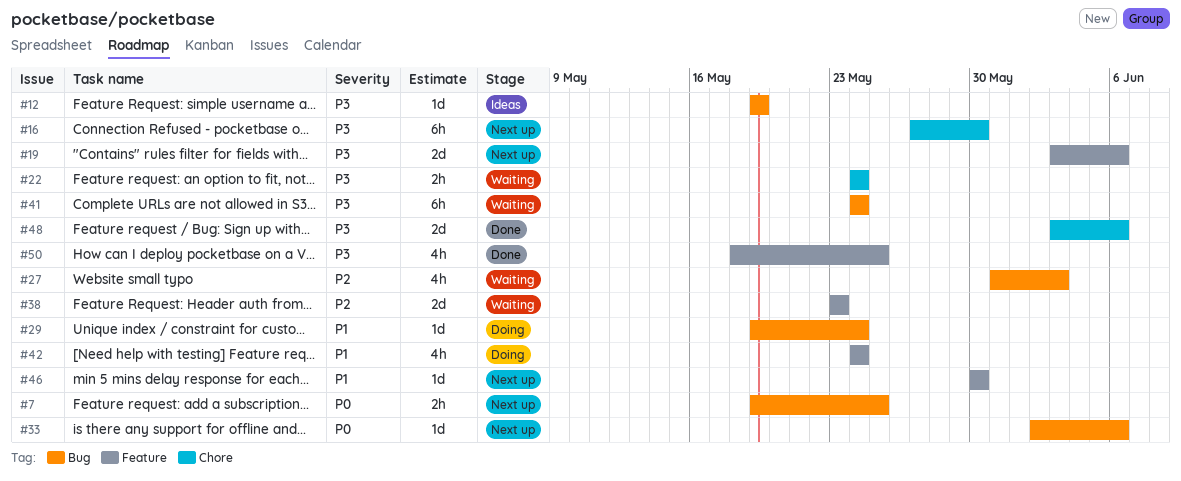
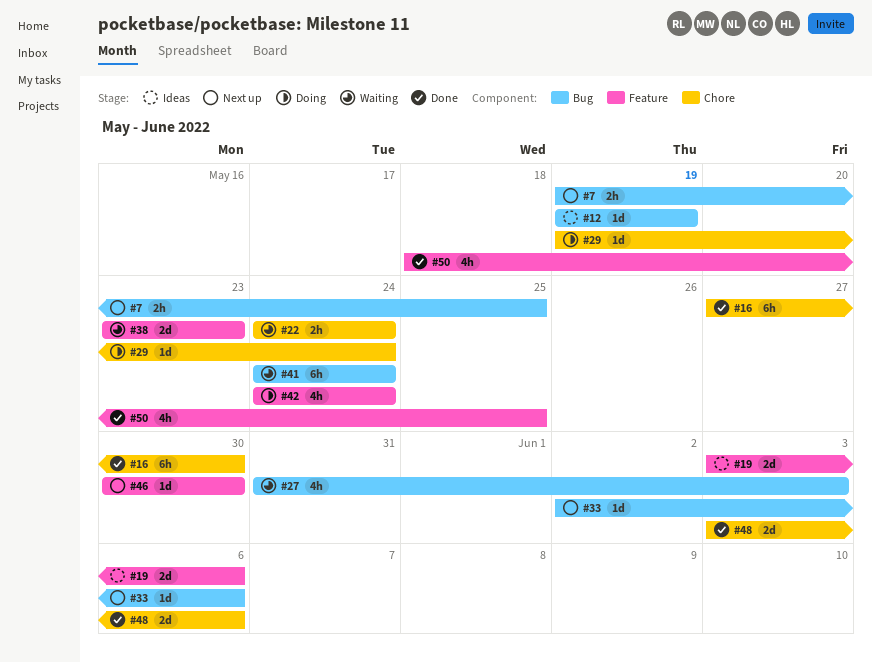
#16, status: Next up -> Done
#19, status: Next up -> Ideas
#29, label: Bug -> Chore

